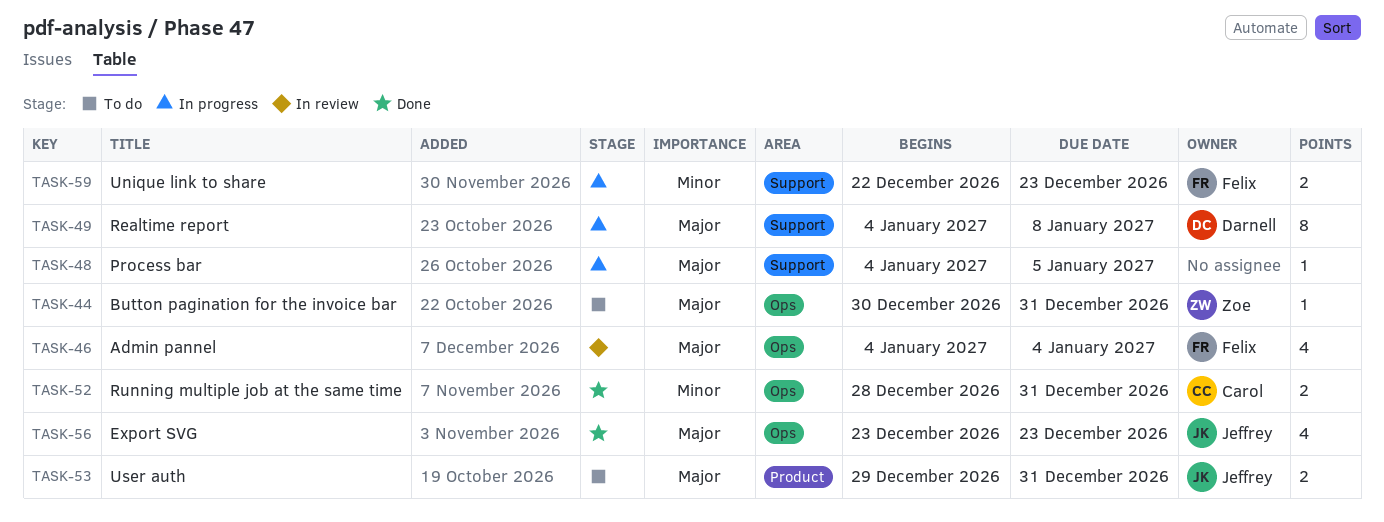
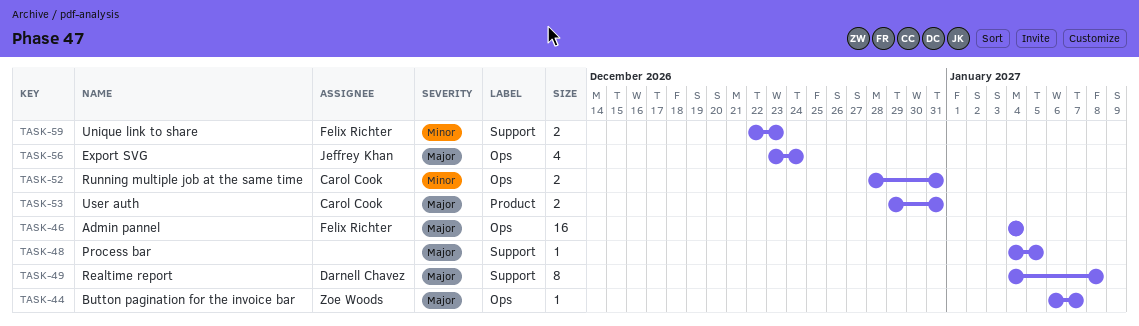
TASK-44, start: Dec 30 -> Jan 6
TASK-44, due: Dec 31 -> Jan 7
TASK-46, estimate: 4 -> 16
TASK-53, owner: Jeffrey Khan -> Carol Cook
TASK-56, due: Dec 23 -> Dec 24

